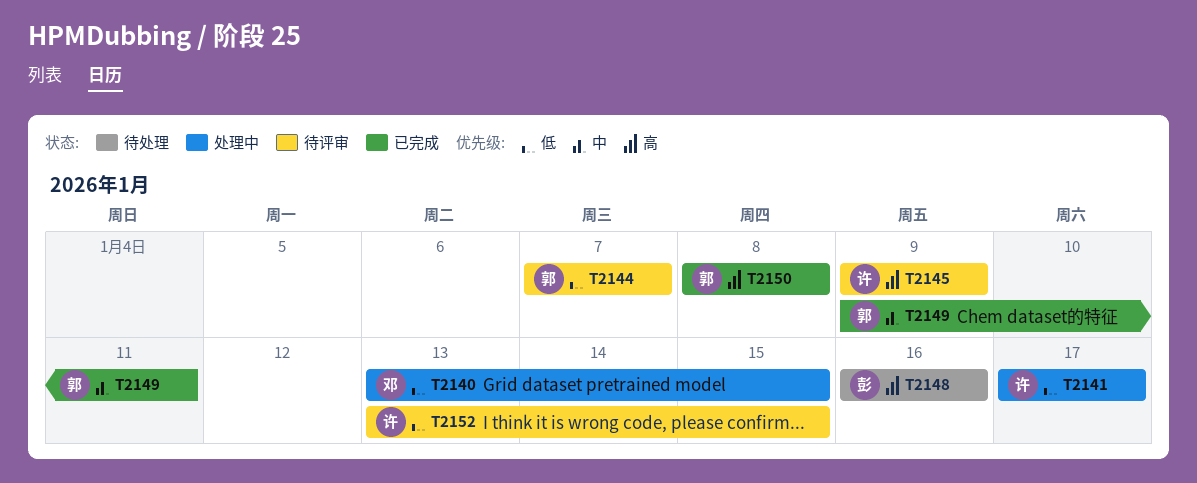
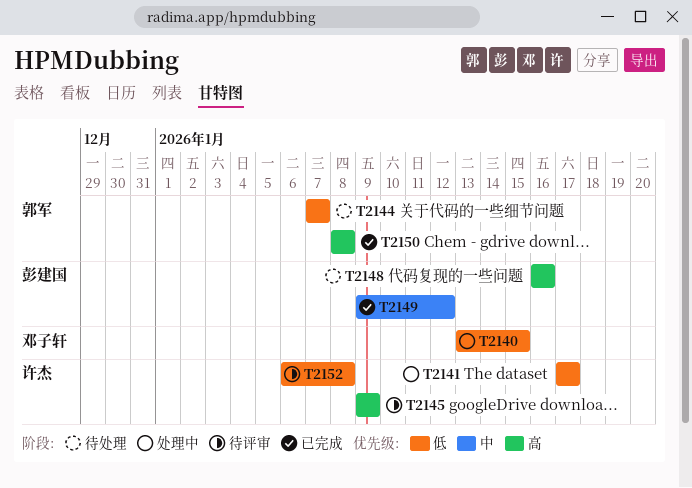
T2144, status: 待评审 -> 待处理
T2149, owner: 郭军 -> 彭建国
T2149, due: Jan 11 -> Jan 12
T2152, start: Jan 13 -> Jan 6
T2152, due: Jan 15 -> Jan 8

